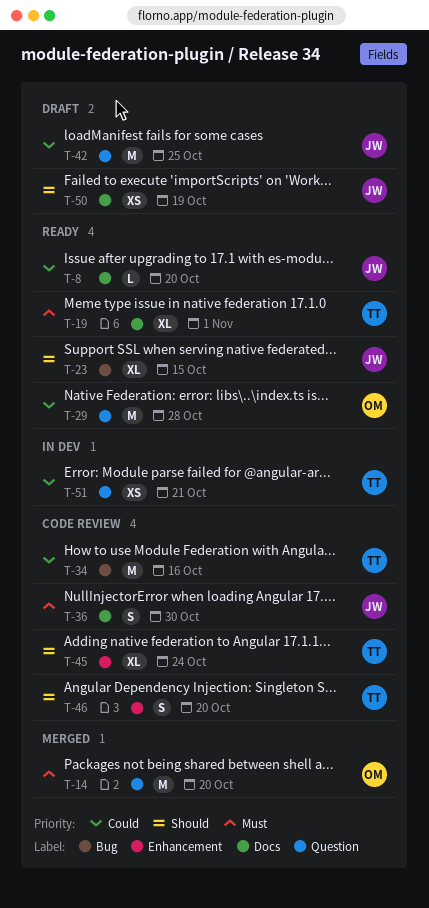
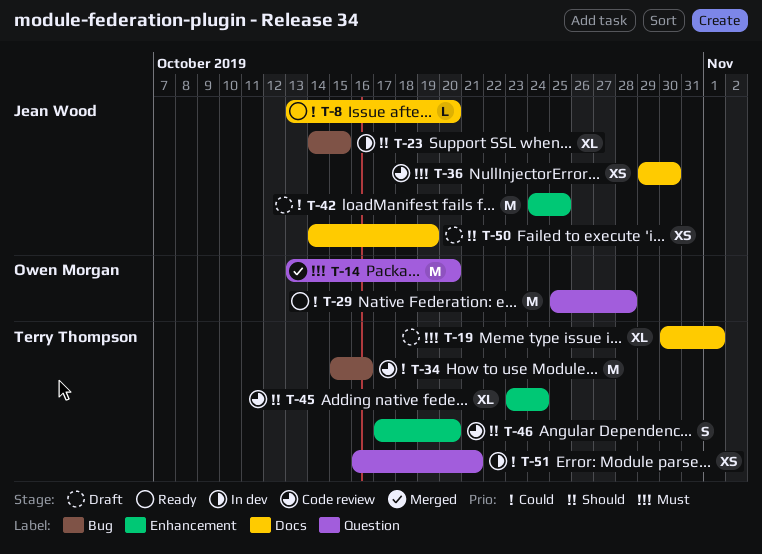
T-19, status: Ready -> Draft
T-23, status: Ready -> In dev
T-36, estimate: S -> XS
T-42, label: Question -> Enhancement

